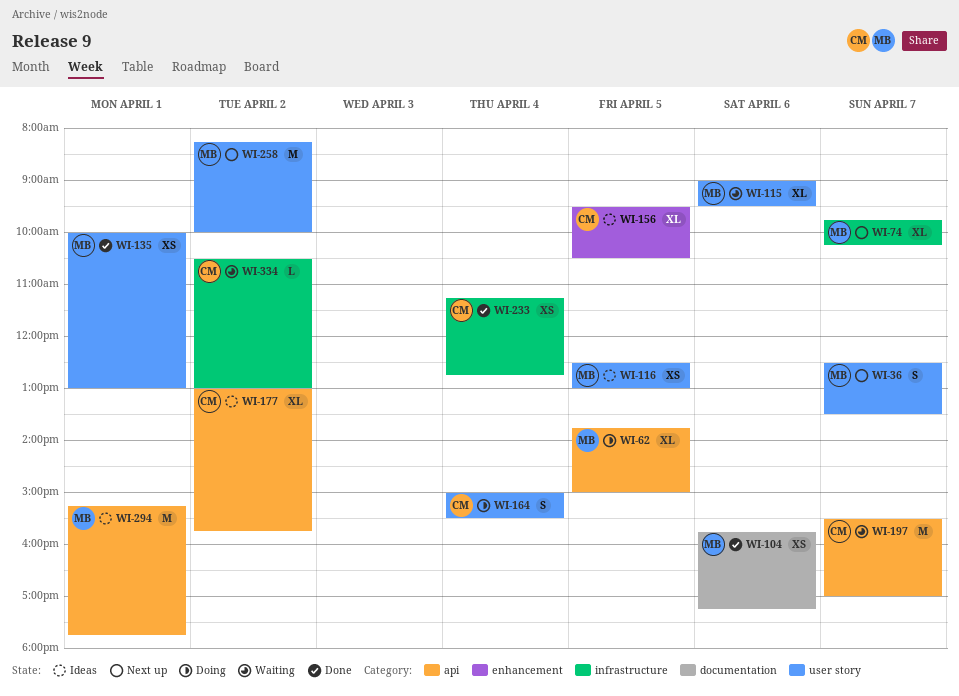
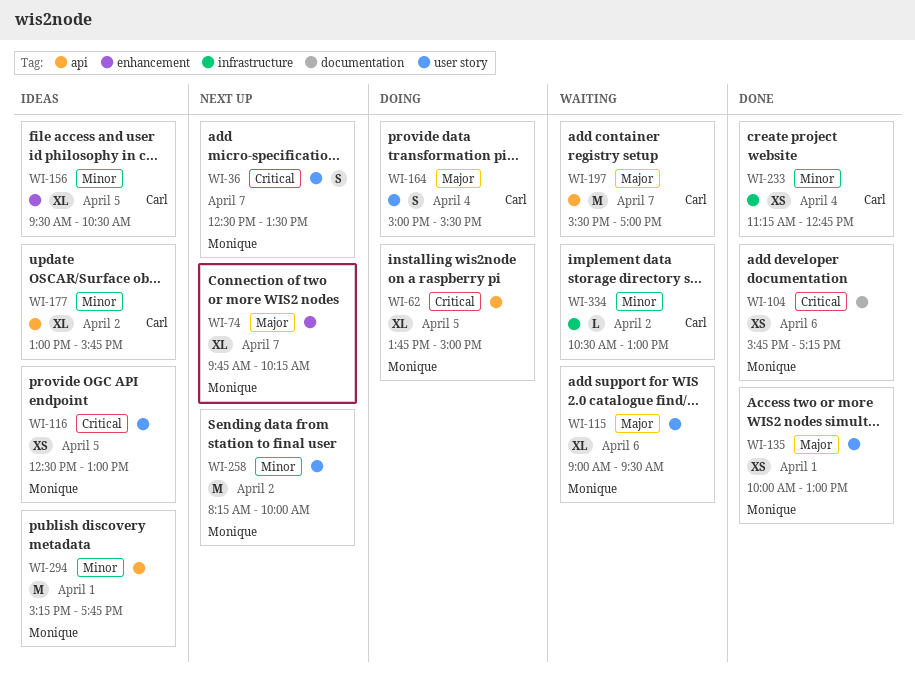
WI-74, label: infrastructure -> enhancement

